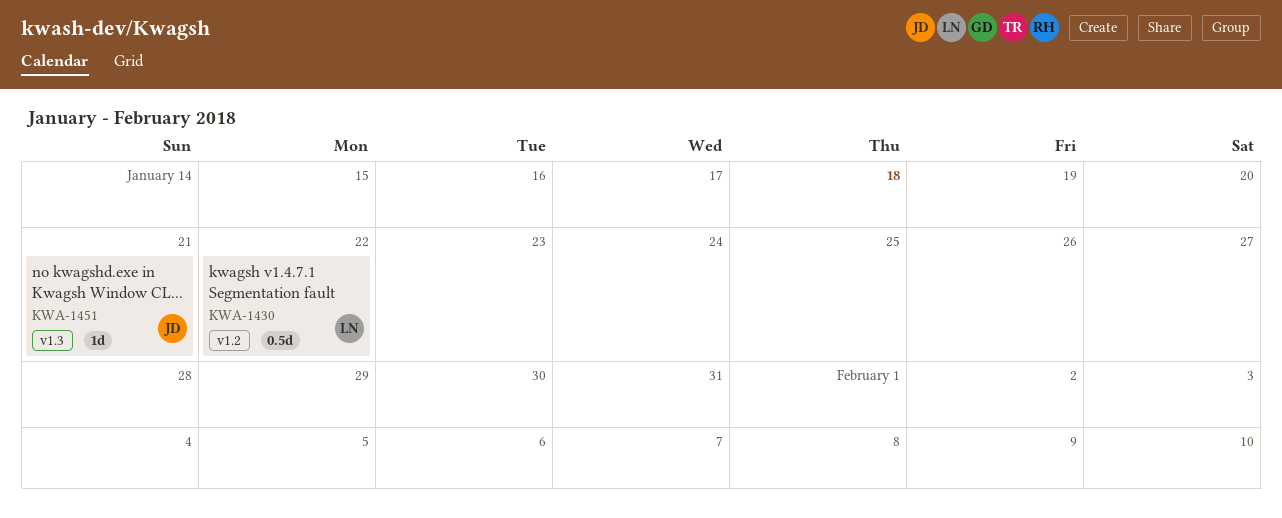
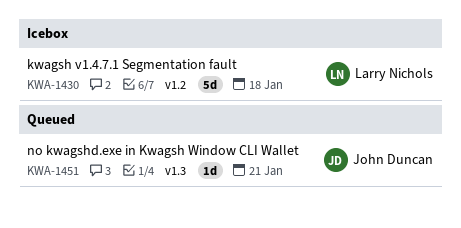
KWA-1430, estimate: 0.5d -> 5d
KWA-1430, due: Jan 22 -> Jan 18

